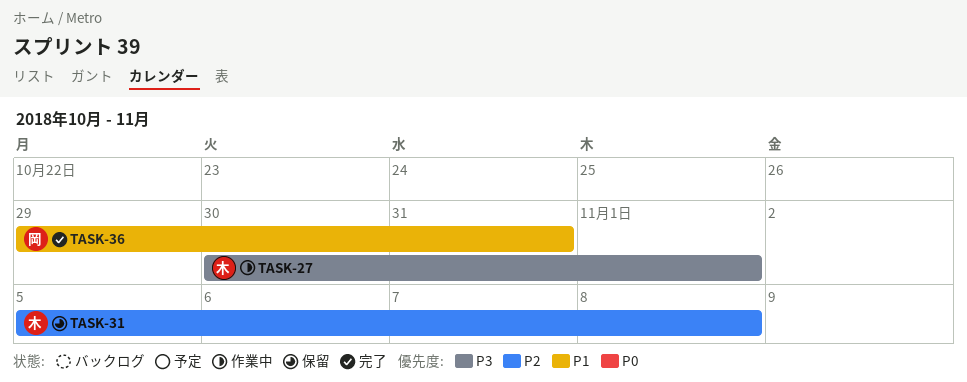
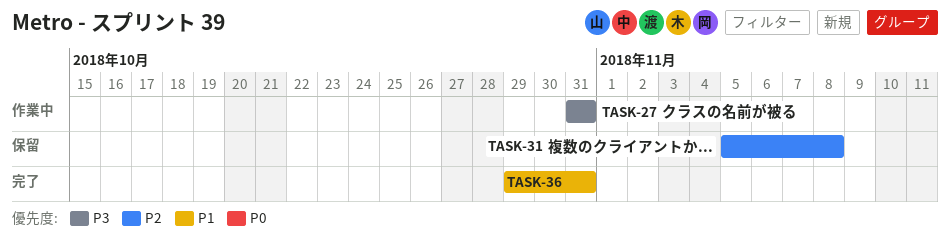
TASK-27, start: Oct 30 -> Oct 31
TASK-27, due: Nov 1 -> Oct 31

